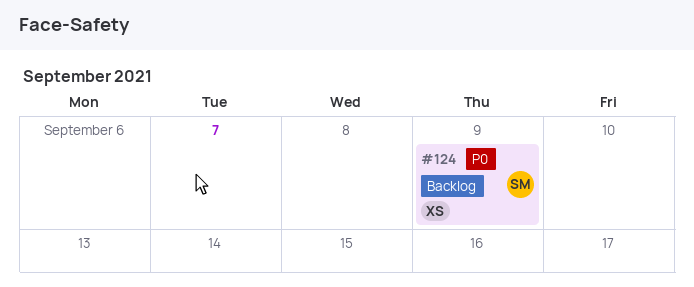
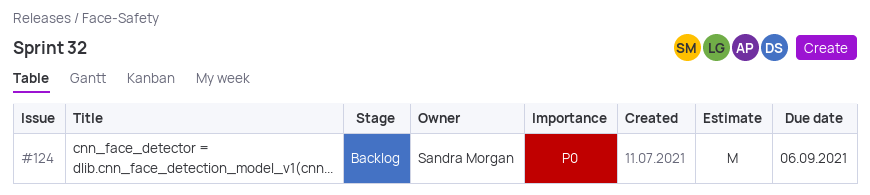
#124, estimate: XS -> M
#124, due: Sep 9 -> Sep 6

